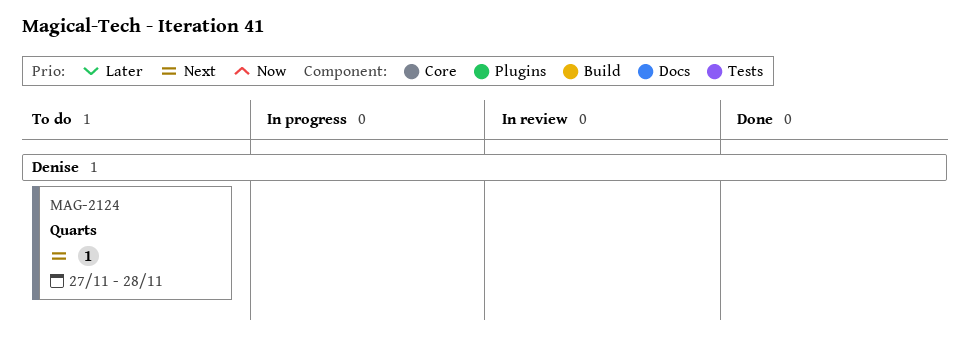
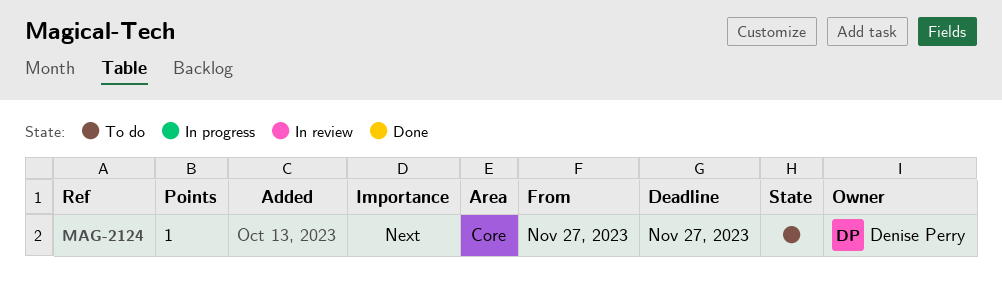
MAG-2124, due: Nov 28 -> Nov 27

